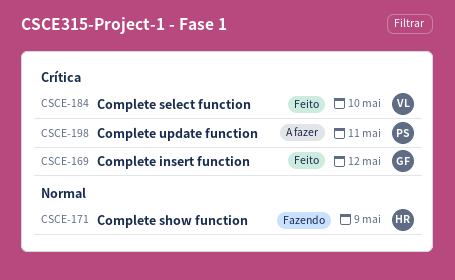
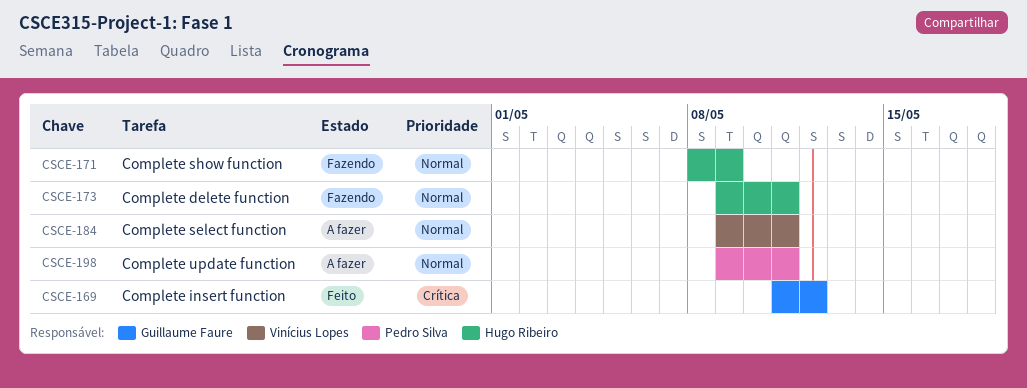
CSCE-173: none -> present
CSCE-184, status: Feito -> A fazer
CSCE-184, priority: Crítica -> Normal
CSCE-184, due: May 10 -> May 11
CSCE-198, priority: Crítica -> Normal

